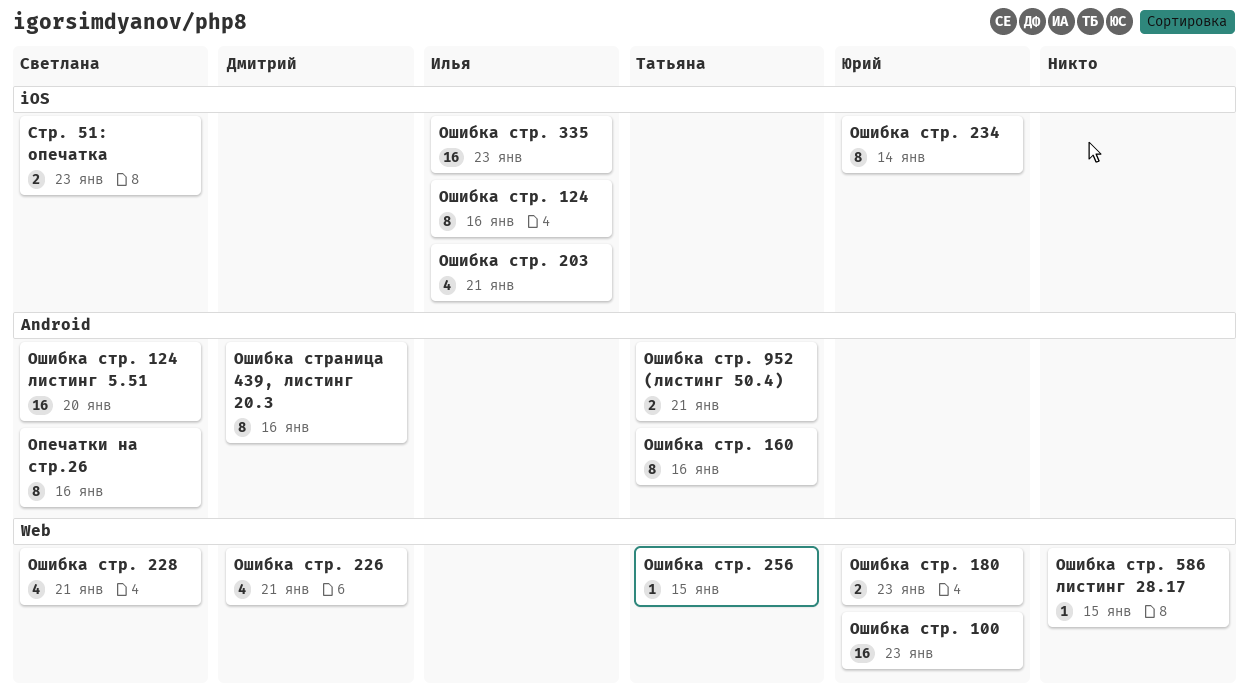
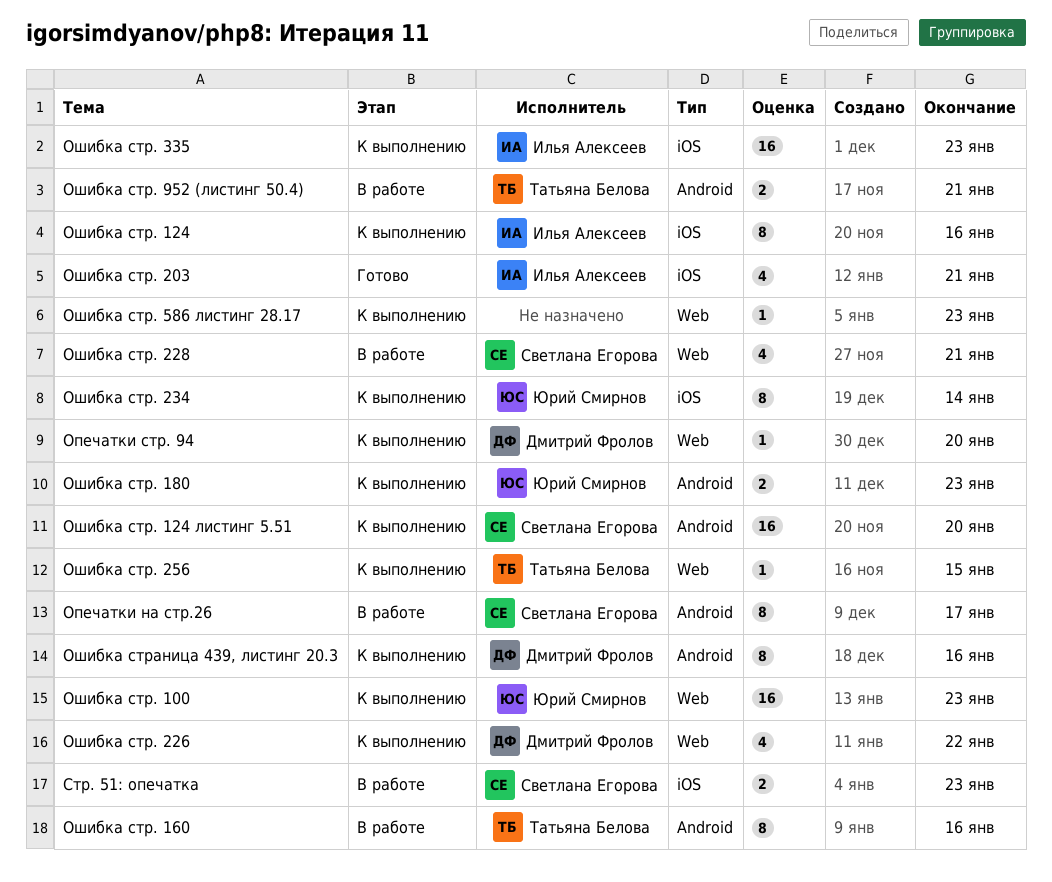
Опечатки на стр.26, due: Jan 16 -> Jan 17
Опечатки стр. 94: none -> present
Ошибка стр. 180, label: Web -> Android
Ошибка стр. 226, due: Jan 21 -> Jan 22
Ошибка стр. 586 листинг 28.17, due: Jan 15 -> Jan 23

